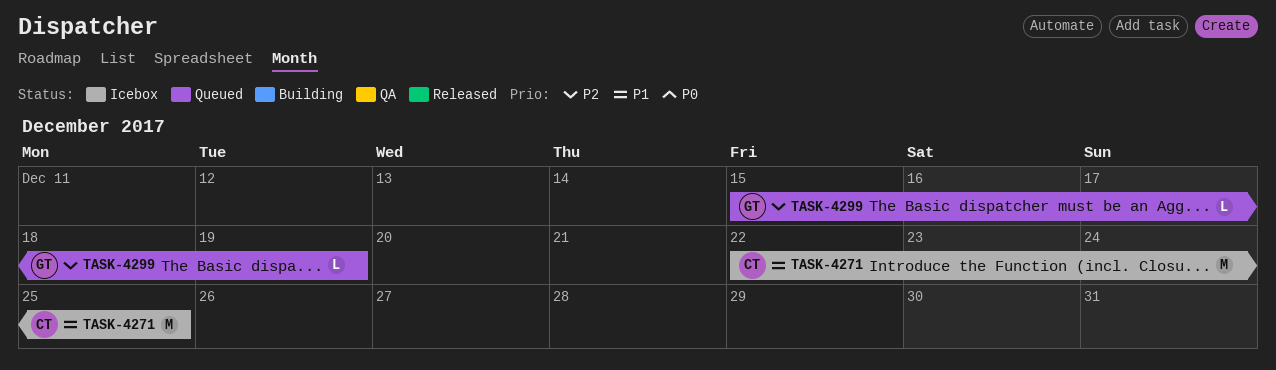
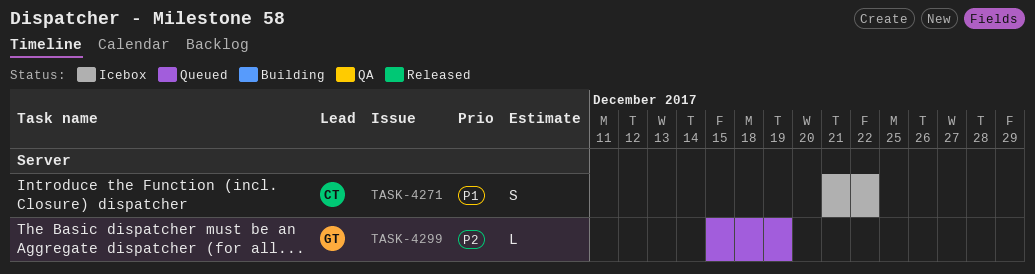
TASK-4271, estimate: M -> S
TASK-4271, start: Dec 22 -> Dec 21
TASK-4271, due: Dec 25 -> Dec 22

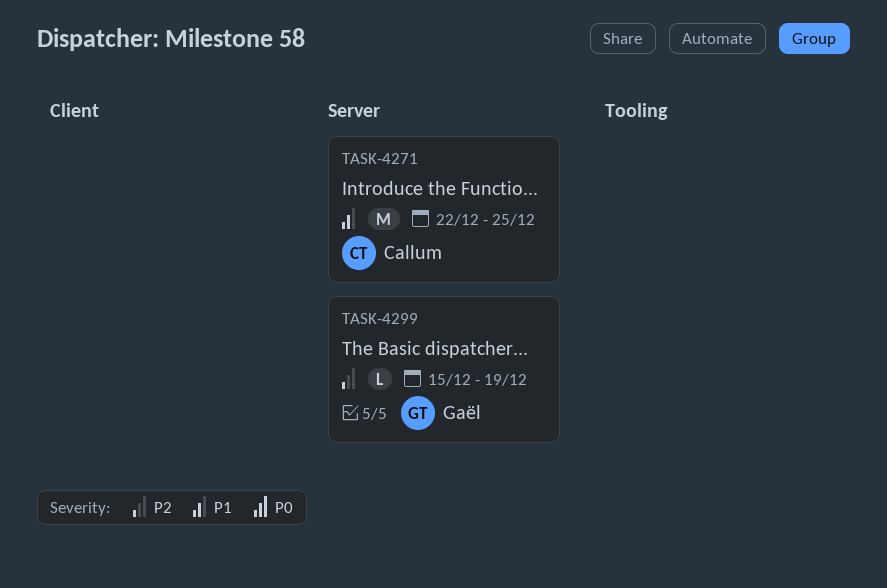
TASK-4271, estimate: S -> M
TASK-4271, start: Dec 21 -> Dec 22
TASK-4271, due: Dec 22 -> Dec 25

